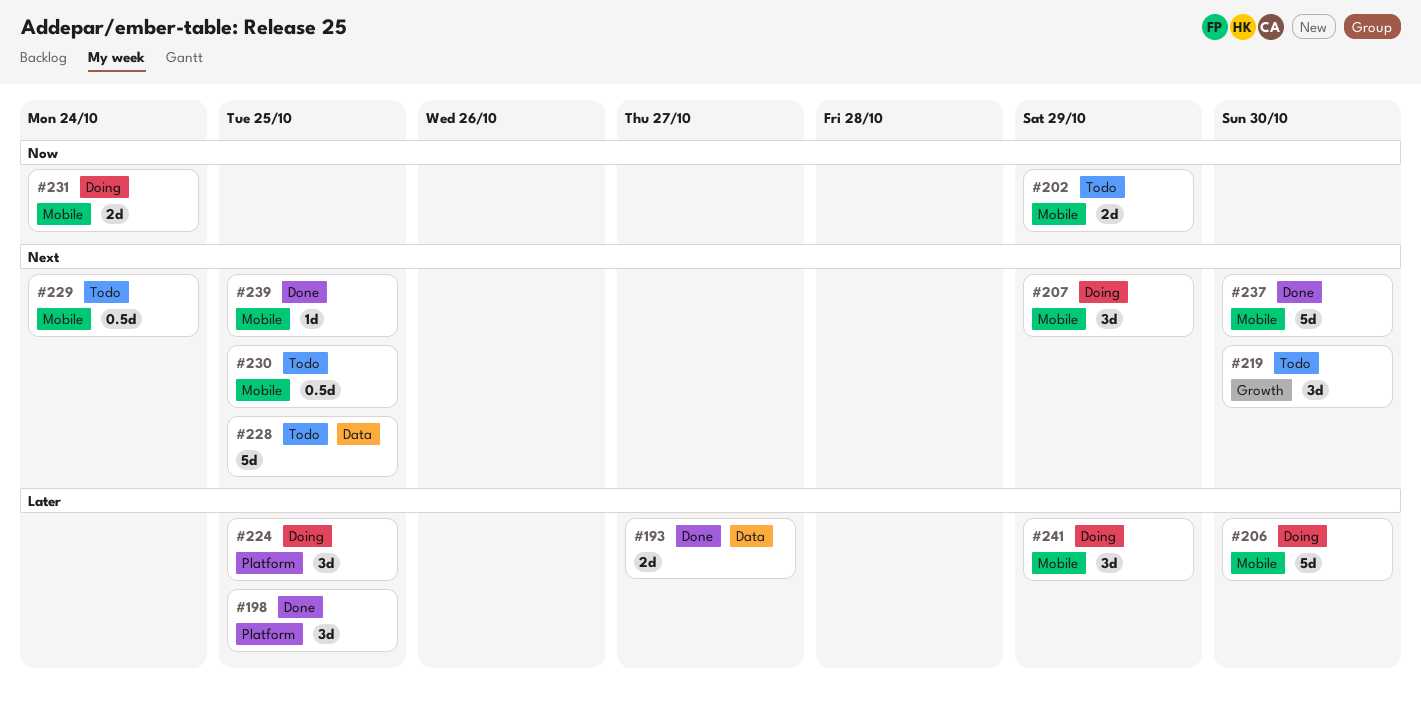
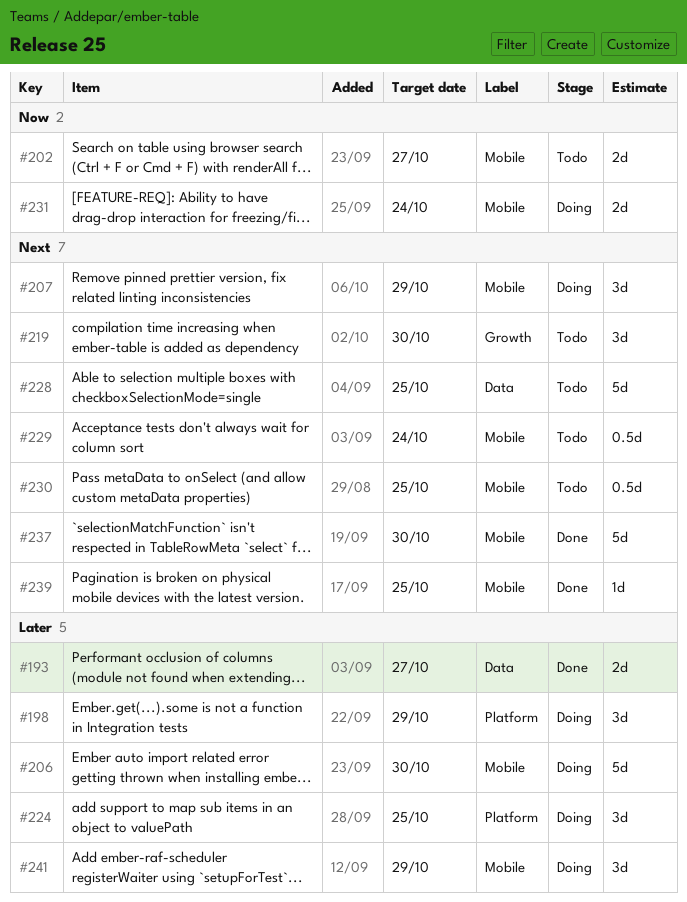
#198, status: Done -> Doing
#198, due: Oct 25 -> Oct 29
#202, due: Oct 29 -> Oct 27

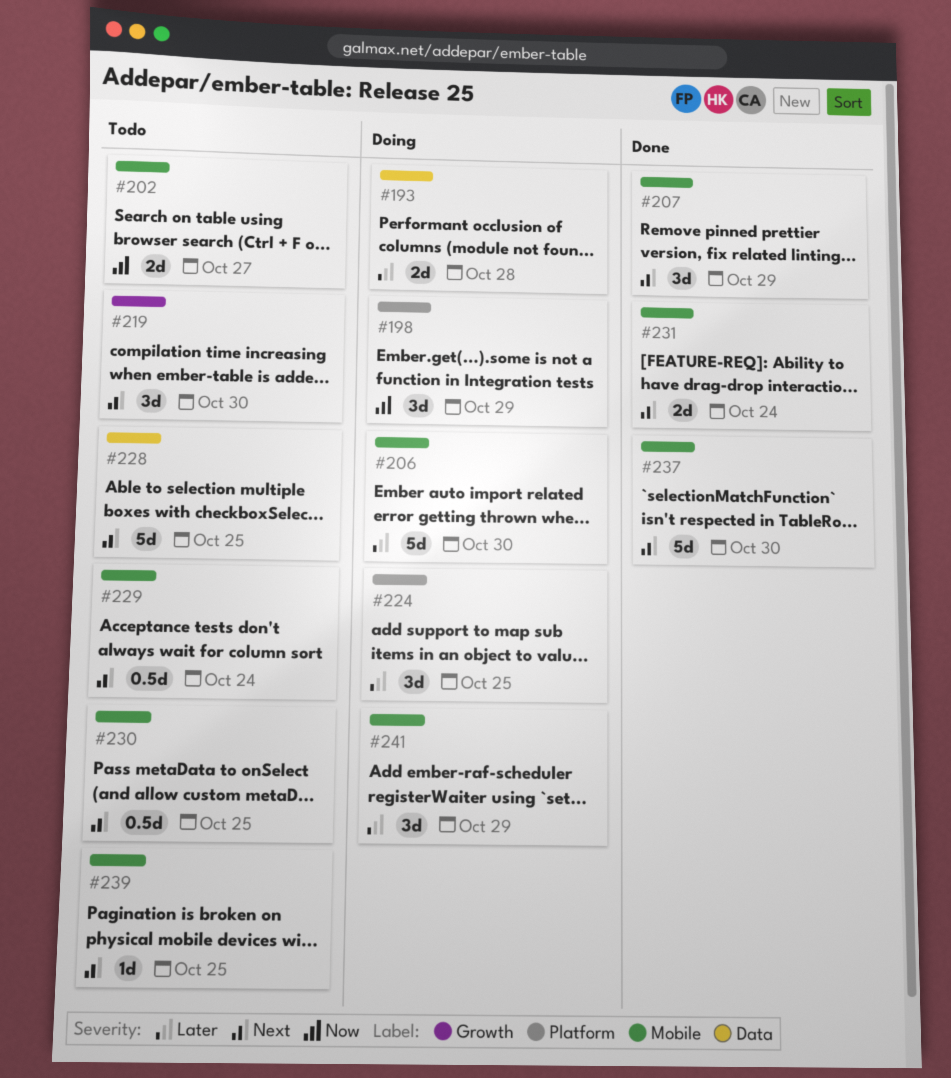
#193, status: Done -> Doing
#193, due: Oct 27 -> Oct 28
#198, priority: Later -> Now
#207, status: Doing -> Done
#231, status: Doing -> Done
#231, priority: Now -> Next
#239, status: Done -> Todo

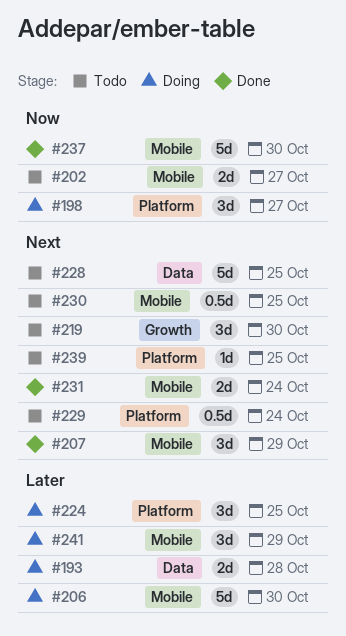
#198, due: Oct 29 -> Oct 27
#229, label: Mobile -> Platform
#237, priority: Next -> Now
#239, label: Mobile -> Platform

